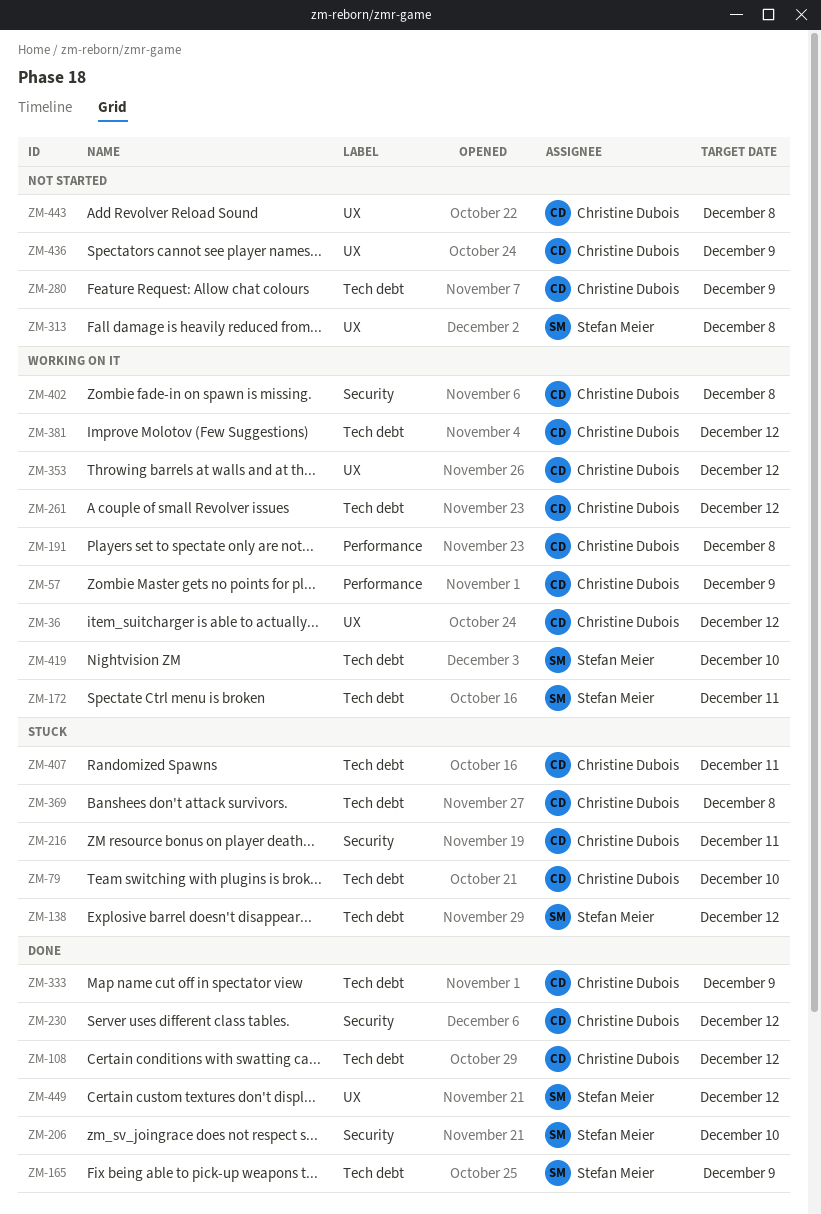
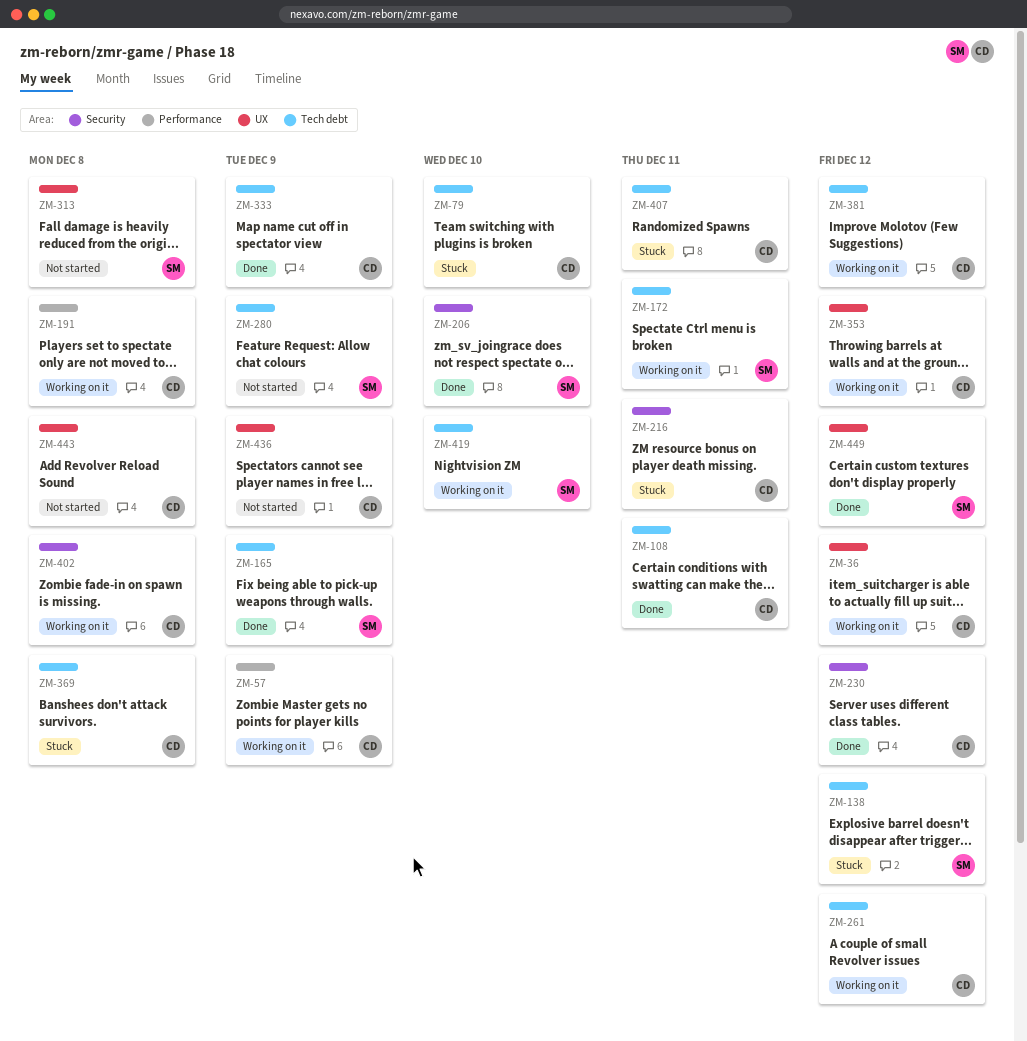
ZM-108, due: Dec 12 -> Dec 11
ZM-280, owner: Christine Dubois -> Stefan Meier

